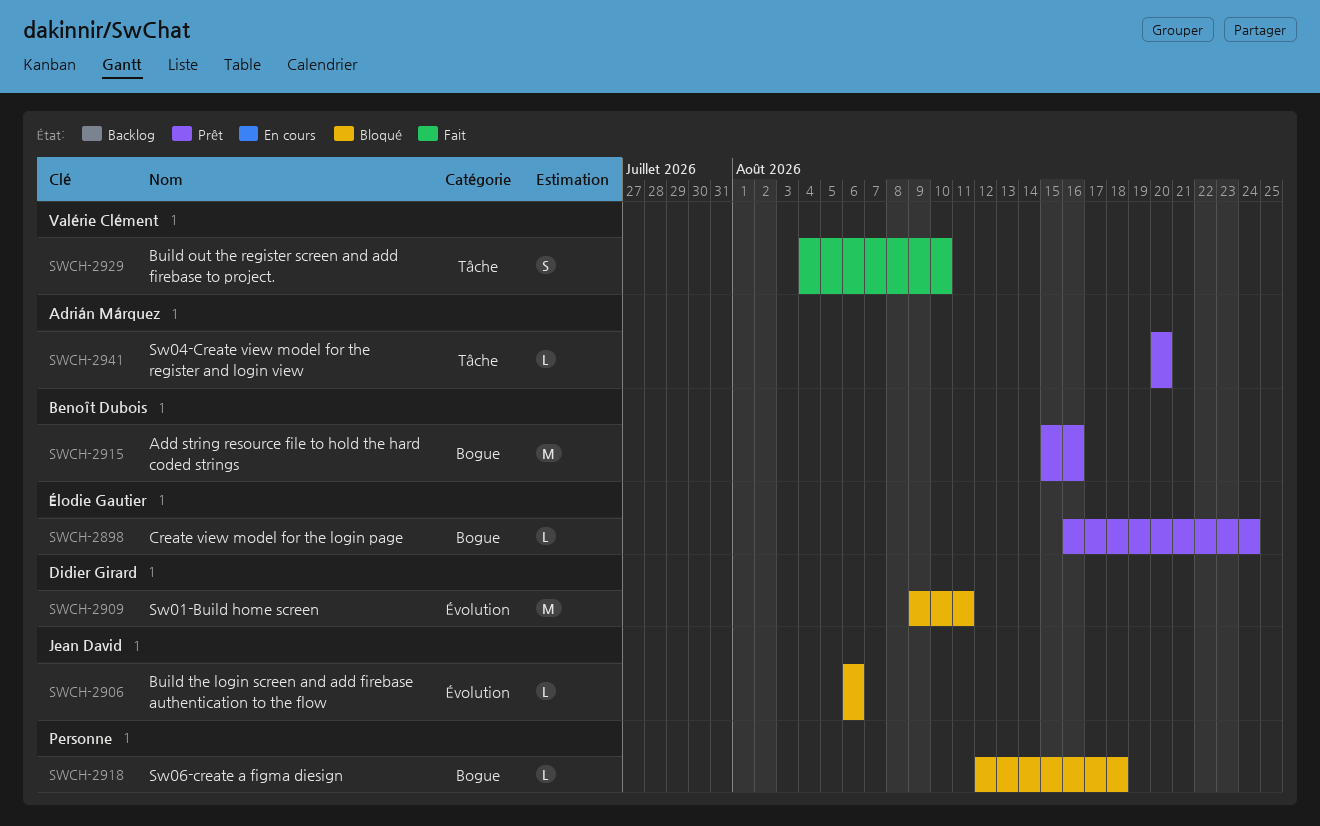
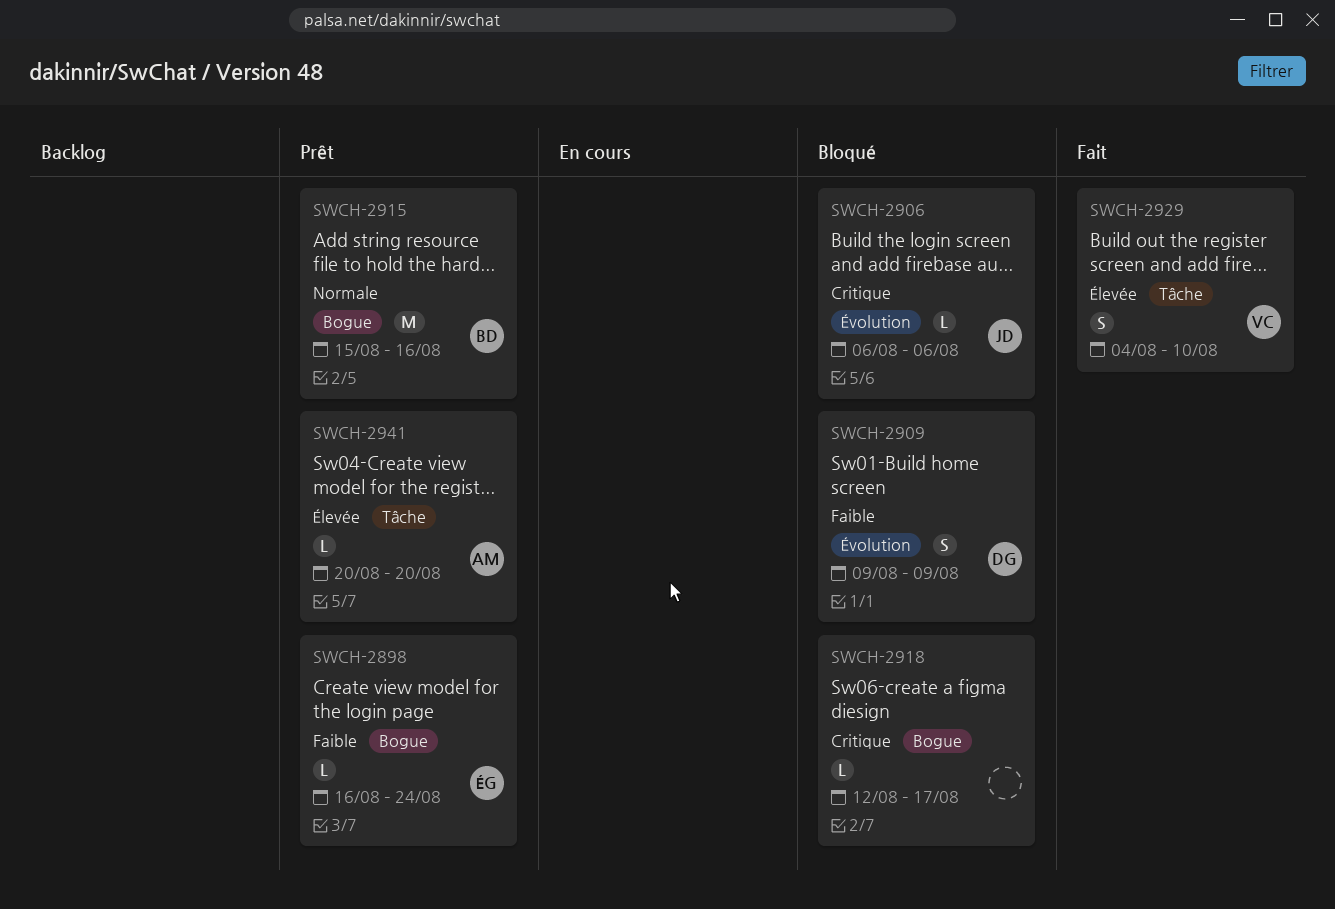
SWCH-2909, estimate: M -> S
SWCH-2909, due: Aug 11 -> Aug 9
SWCH-2918, due: Aug 18 -> Aug 17

